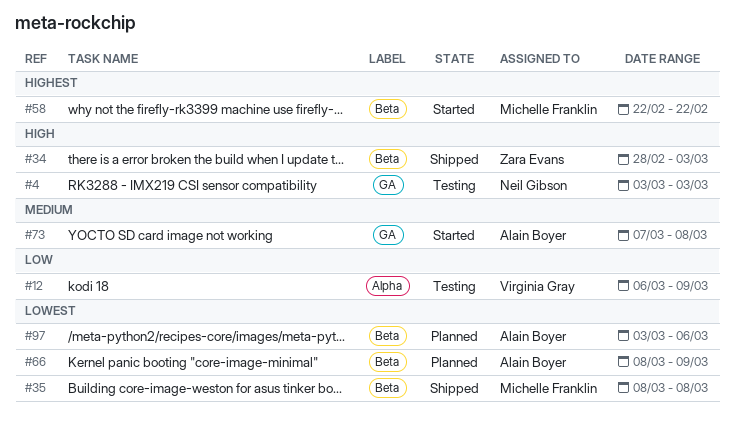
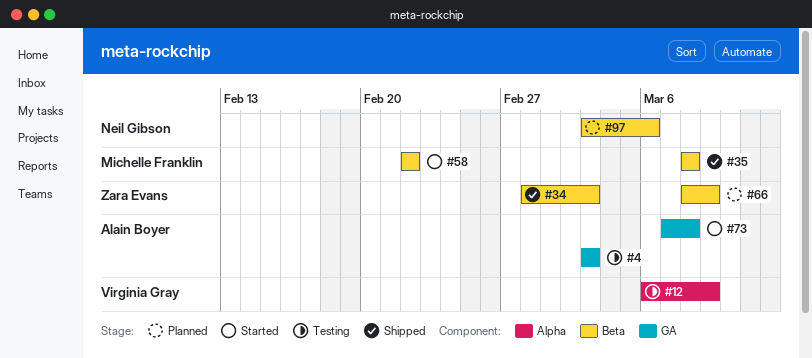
#4, owner: Neil Gibson -> Alain Boyer
#66, owner: Alain Boyer -> Zara Evans
#97, owner: Alain Boyer -> Neil Gibson

